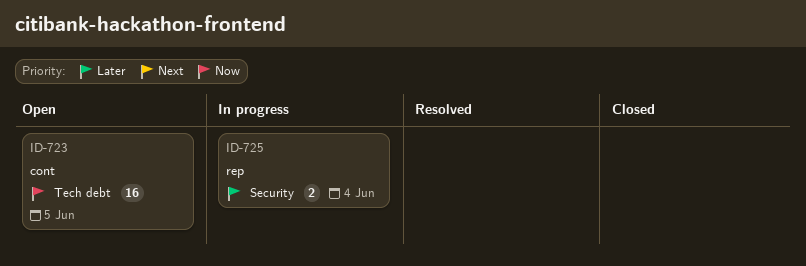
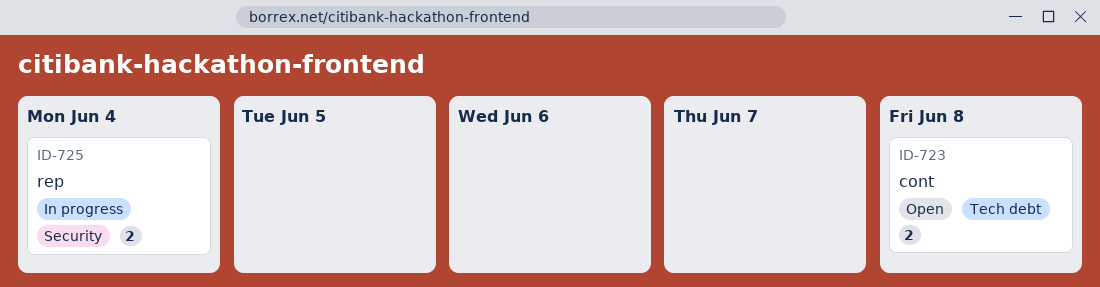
ID-723, estimate: 16 -> 2
ID-723, due: Jun 5 -> Jun 8

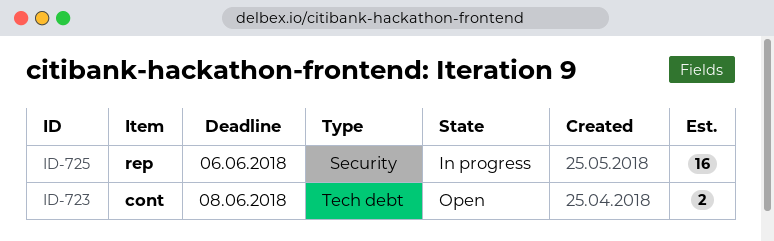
ID-725, estimate: 2 -> 16
ID-725, due: Jun 4 -> Jun 6

